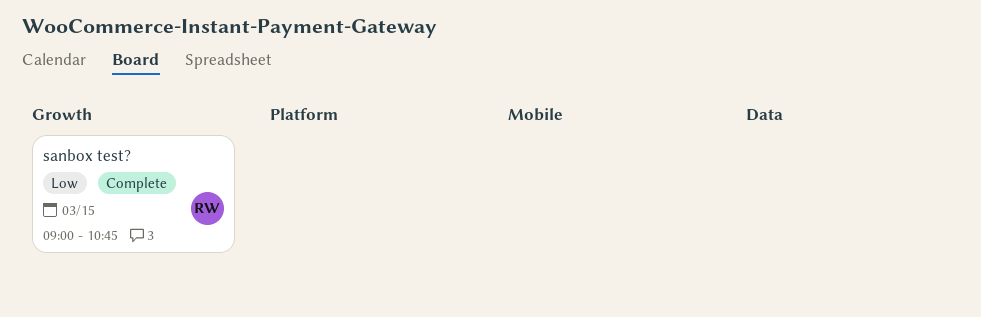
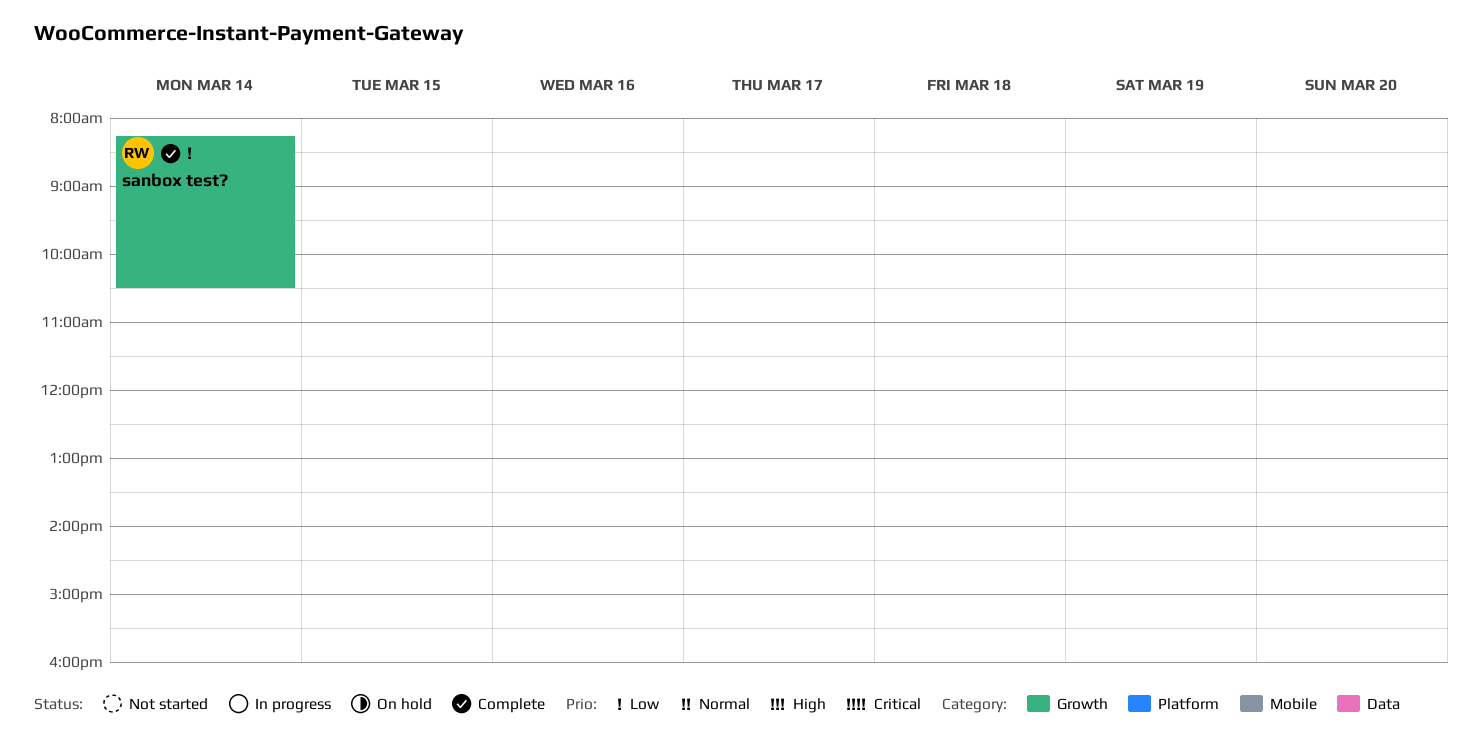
sanbox test?, day: Mar 15 -> Mar 14
sanbox test?, begins: 09:00 -> 08:15
sanbox test?, ends: 10:45 -> 10:30

